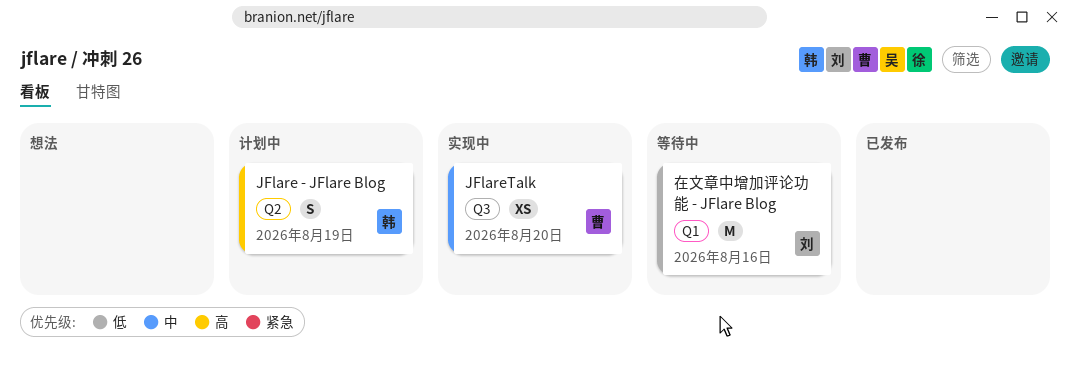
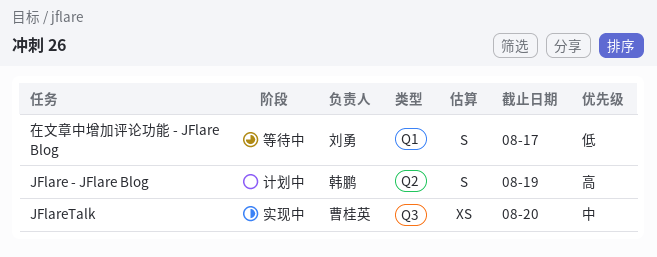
在文章中增加评论功能 - JFlare Blog, estimate: M -> S
在文章中增加评论功能 - JFlare Blog, due: Aug 16 -> Aug 17

